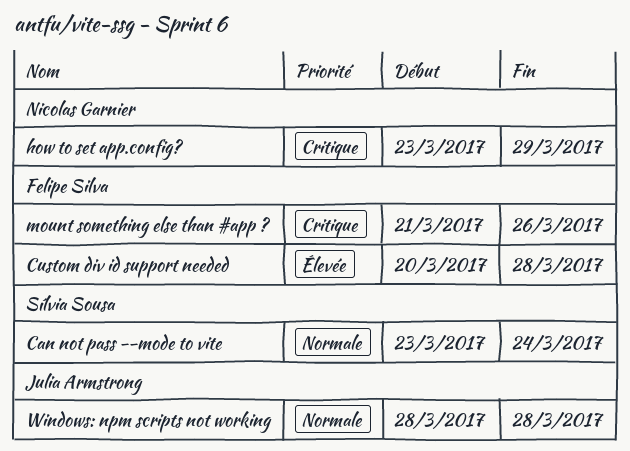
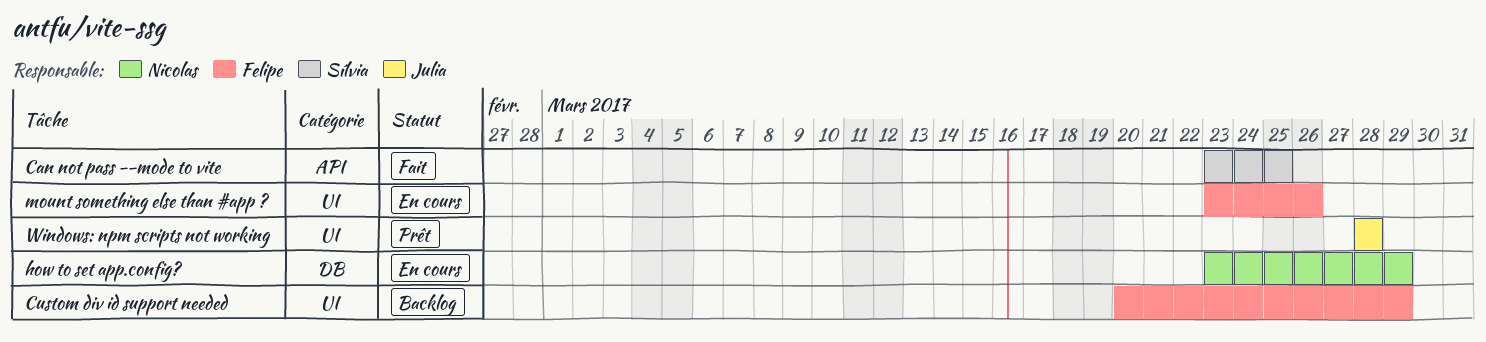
Can not pass --mode to vite, due: Mar 24 -> Mar 25
Custom div id support needed, due: Mar 28 -> Mar 29
mount something else than #app ?, start: Mar 21 -> Mar 23

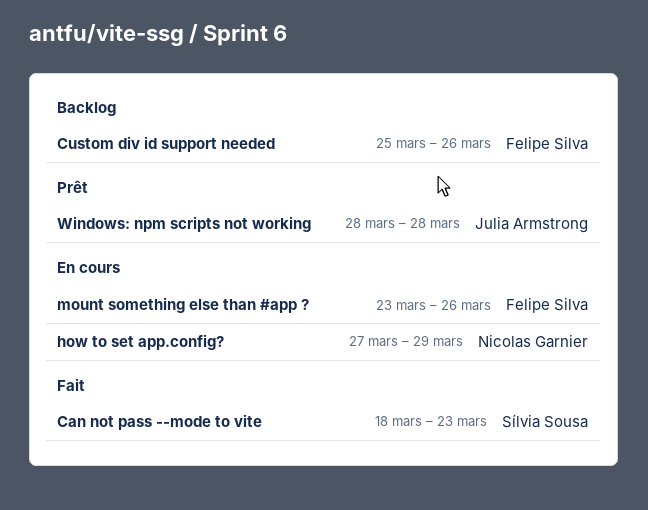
Can not pass --mode to vite, start: Mar 23 -> Mar 18
Can not pass --mode to vite, due: Mar 25 -> Mar 23
Custom div id support needed, start: Mar 20 -> Mar 25
Custom div id support needed, due: Mar 29 -> Mar 26
how to set app.config?, start: Mar 23 -> Mar 27

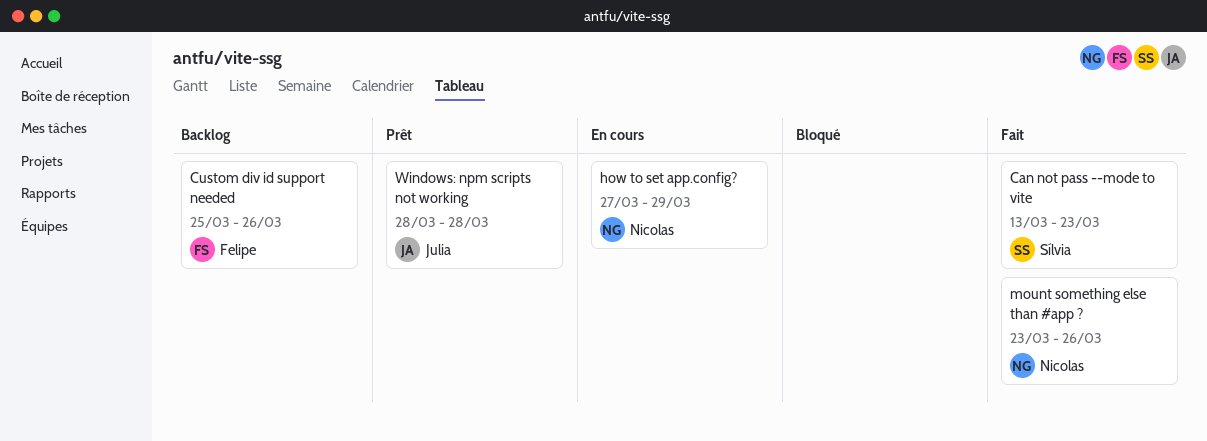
Can not pass --mode to vite, start: Mar 18 -> Mar 13
mount something else than #app ?, status: En cours -> Fait
mount something else than #app ?, owner: Felipe Silva -> Nicolas Garnier

